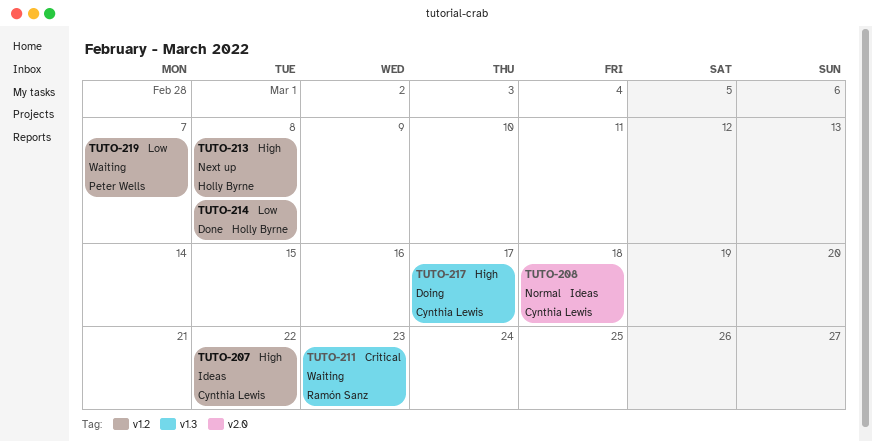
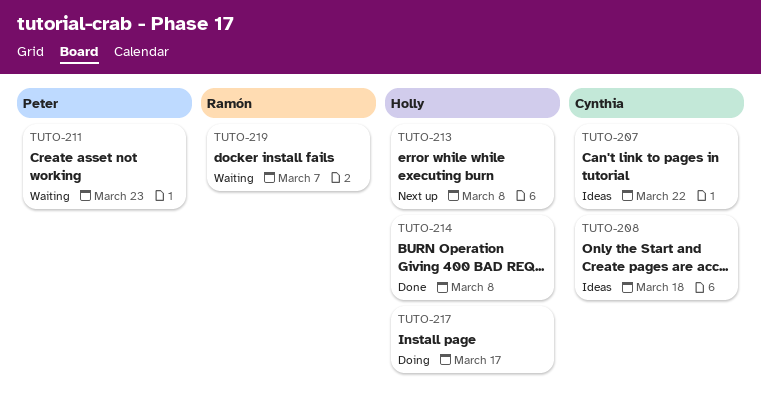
TUTO-211, owner: Ramón Sanz -> Peter Wells
TUTO-217, owner: Cynthia Lewis -> Holly Byrne
TUTO-219, owner: Peter Wells -> Ramón Sanz

